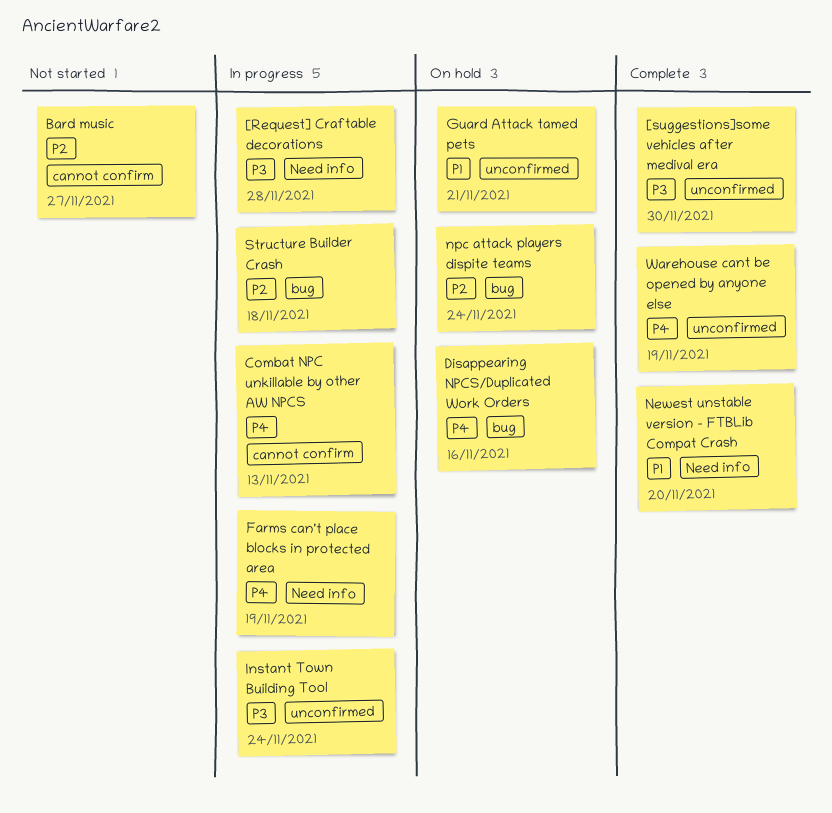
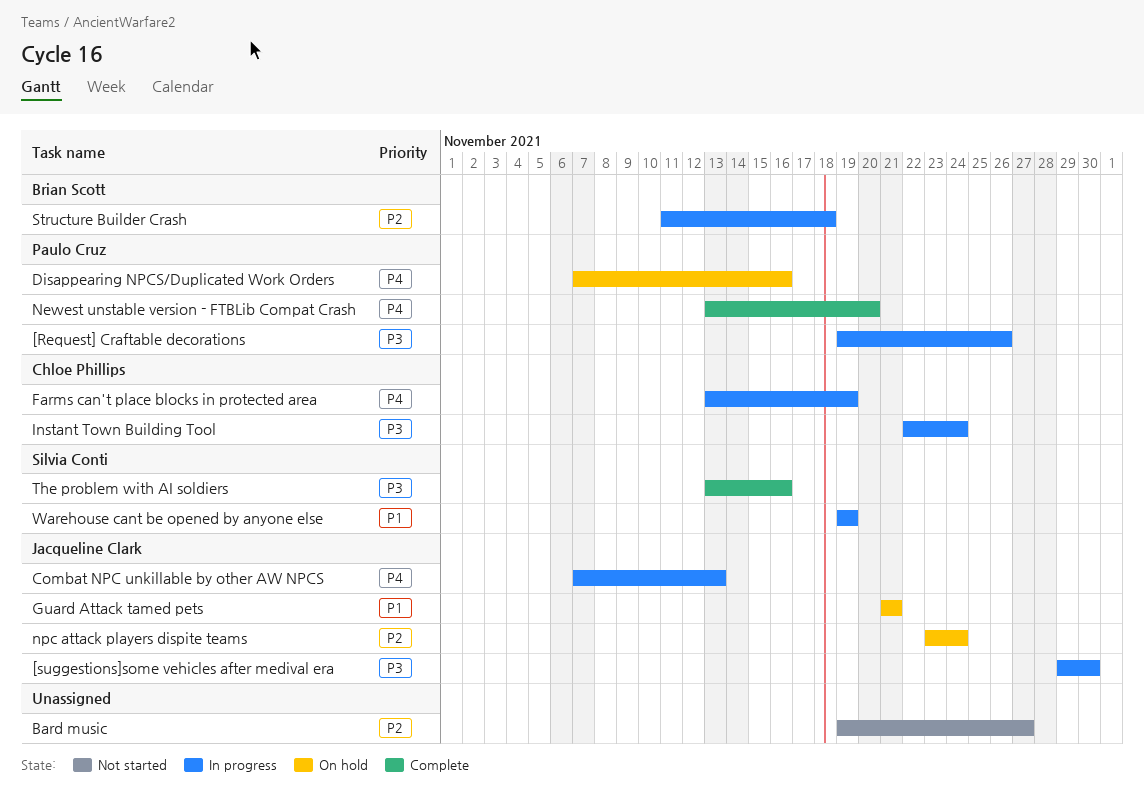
[Request] Craftable decorations, due: Nov 28 -> Nov 26
[suggestions]some vehicles after medival era, status: Complete -> In progress
Newest unstable version - FTBLib Compat Crash, priority: P1 -> P4
The problem with AI soldiers: none -> present
Warehouse cant be opened by anyone else, status: Complete -> In progress
Warehouse cant be opened by anyone else, priority: P4 -> P1

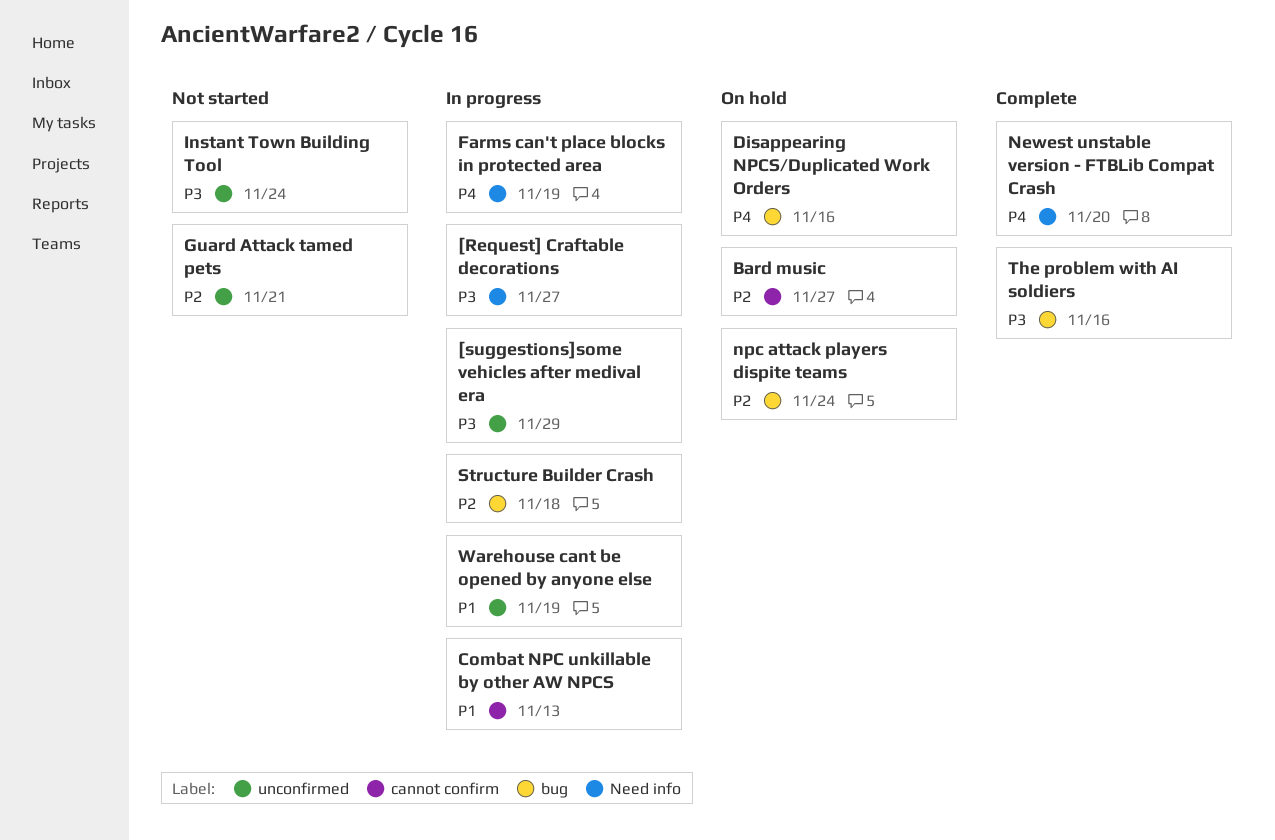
[Request] Craftable decorations, due: Nov 26 -> Nov 27
[suggestions]some vehicles after medival era, due: Nov 30 -> Nov 29
Bard music, status: Not started -> On hold
Combat NPC unkillable by other AW NPCS, priority: P4 -> P1
Guard Attack tamed pets, status: On hold -> Not started
Guard Attack tamed pets, priority: P1 -> P2
Instant Town Building Tool, status: In progress -> Not started

